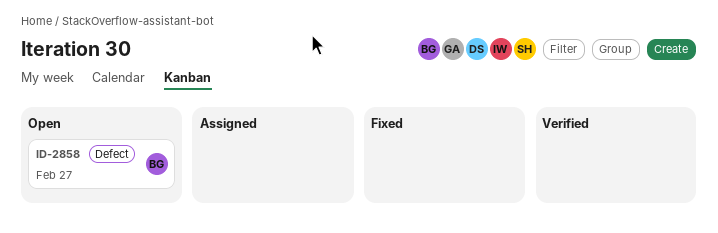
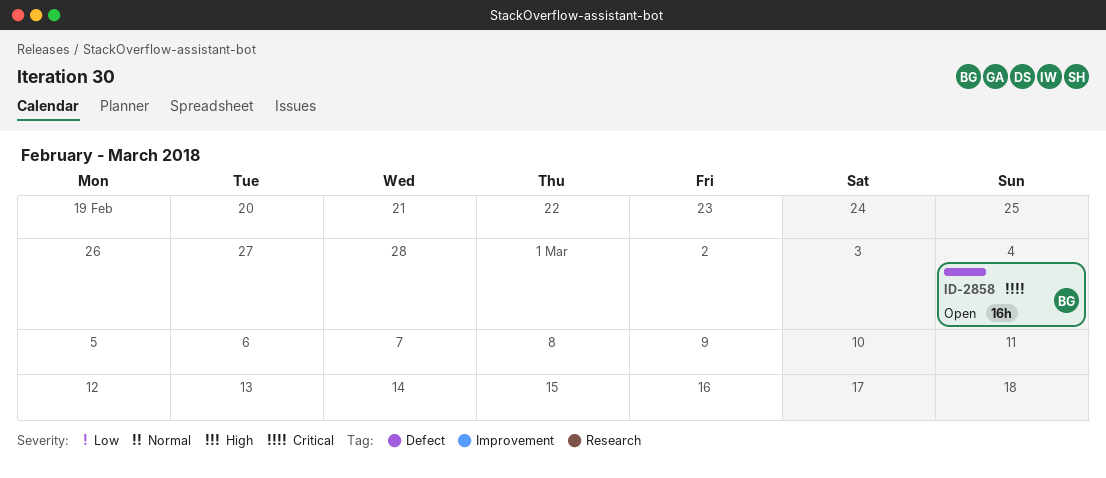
ID-2858, due: Feb 27 -> Mar 4

